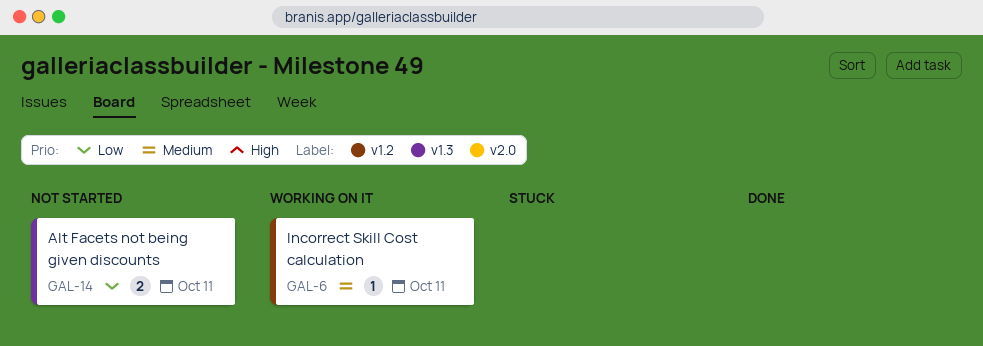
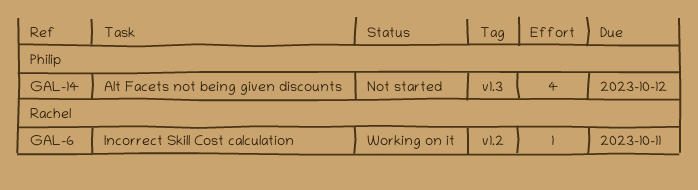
GAL-14, estimate: 2 -> 4
GAL-14, due: Oct 11 -> Oct 12

